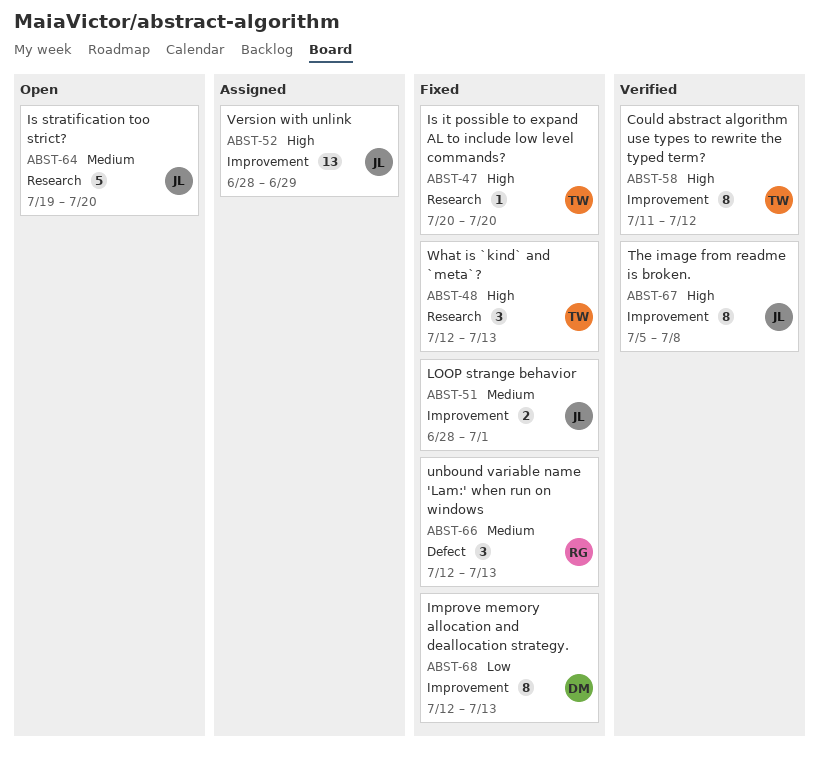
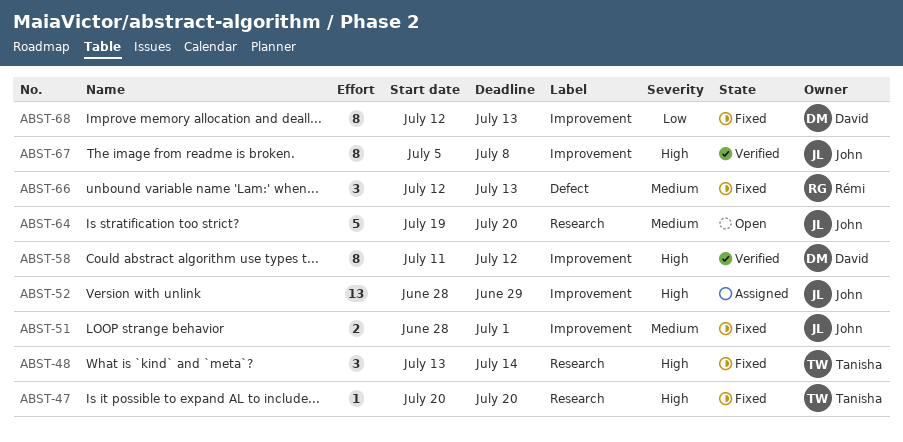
ABST-48, start: Jul 12 -> Jul 13
ABST-48, due: Jul 13 -> Jul 14
ABST-58, owner: Tanisha -> David

